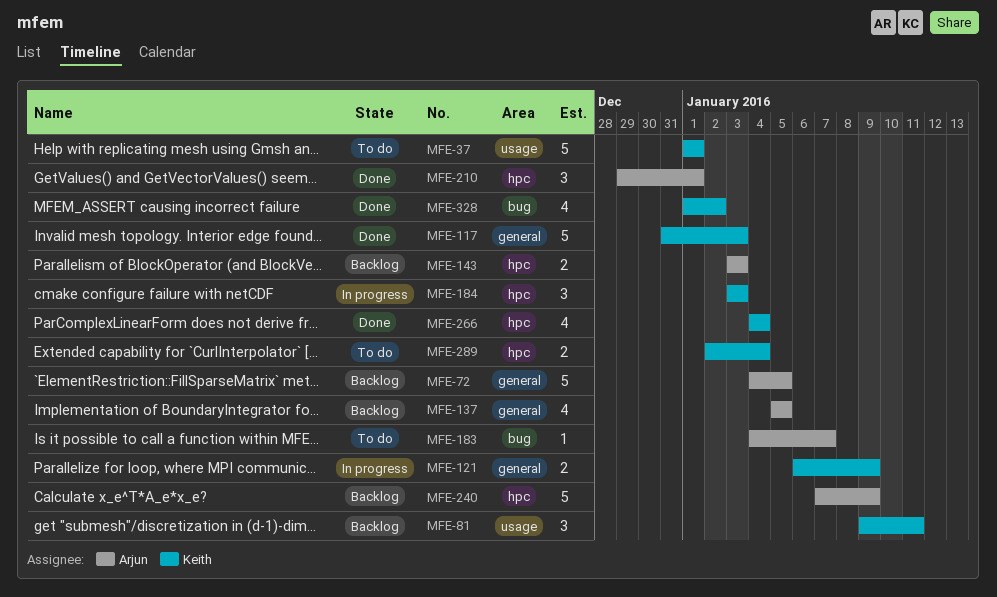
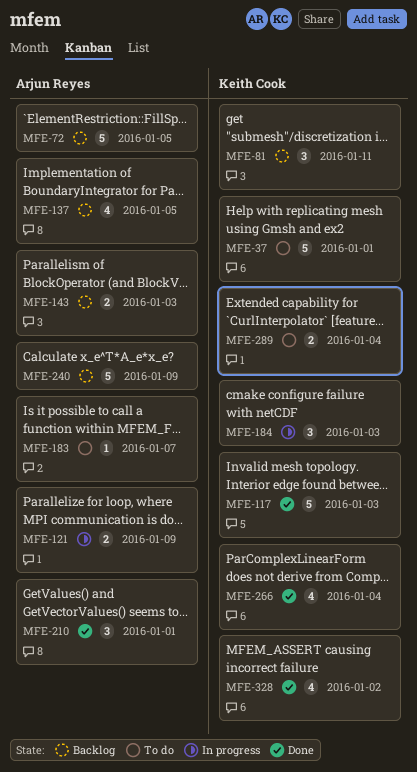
MFE-121, owner: Keith Cook -> Arjun Reyes

